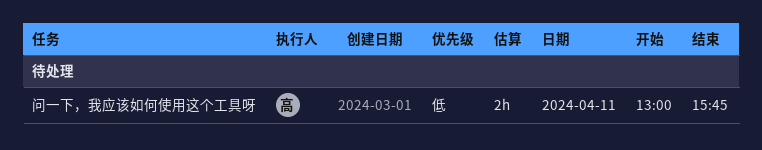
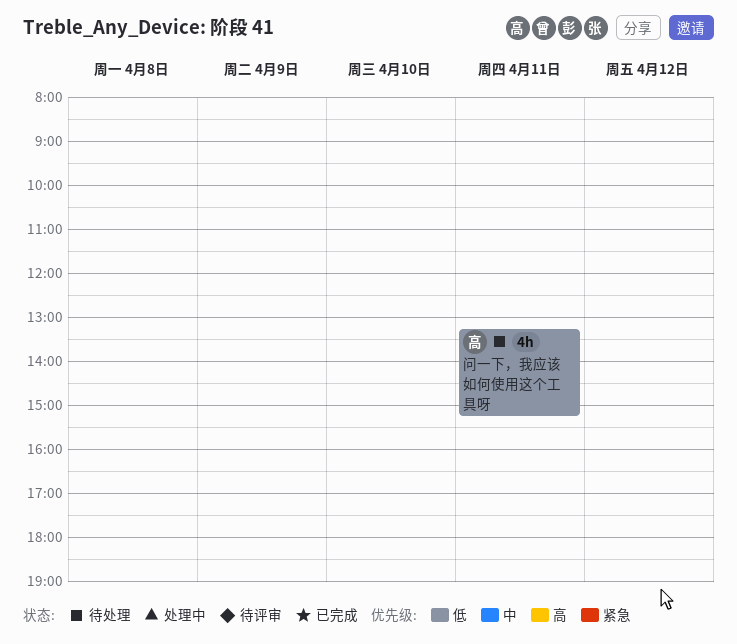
问一下，我应该如何使用这个工具呀, estimate: 2h -> 4h
问一下，我应该如何使用这个工具呀, begins: 13:00 -> 13:15
问一下，我应该如何使用这个工具呀, ends: 15:45 -> 15:15

